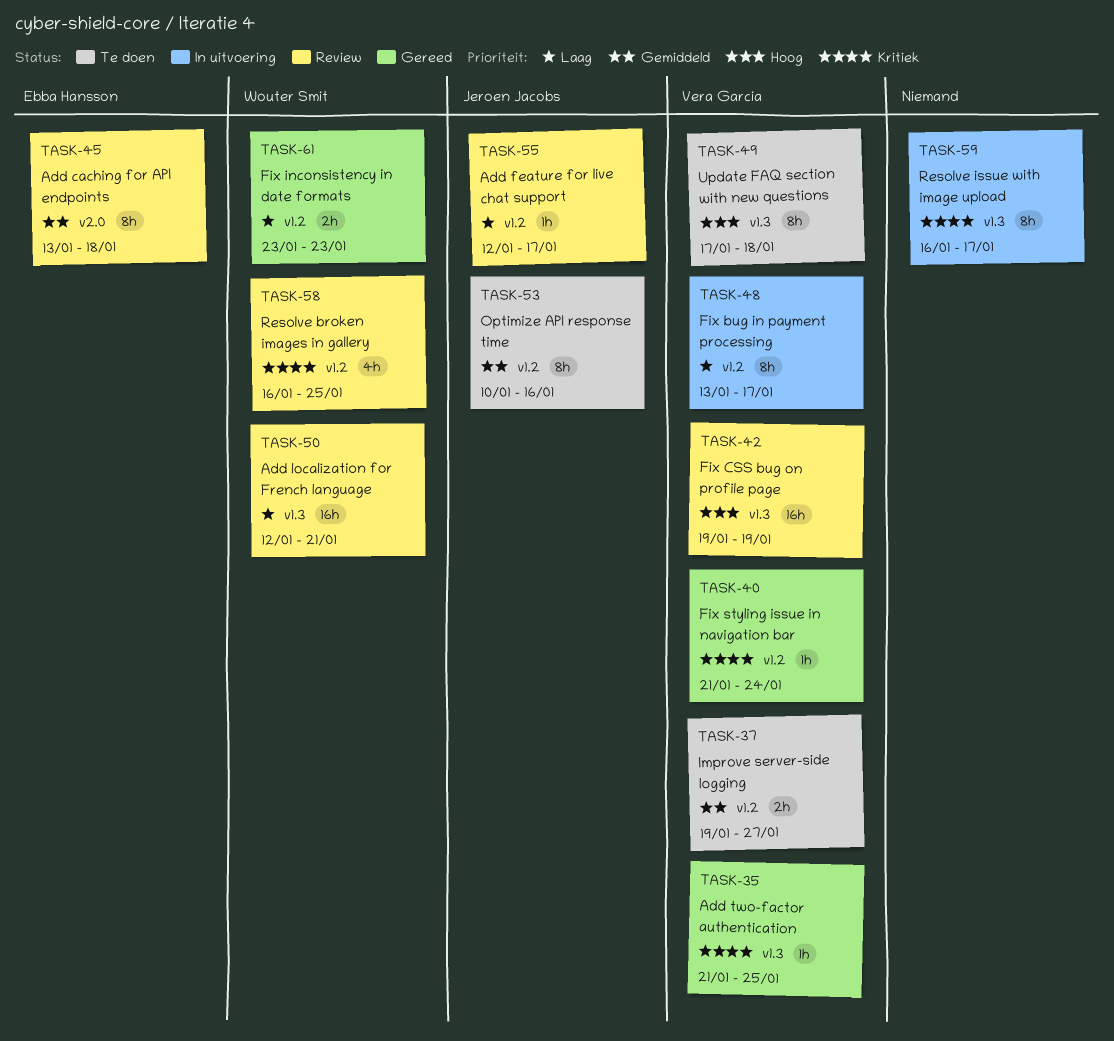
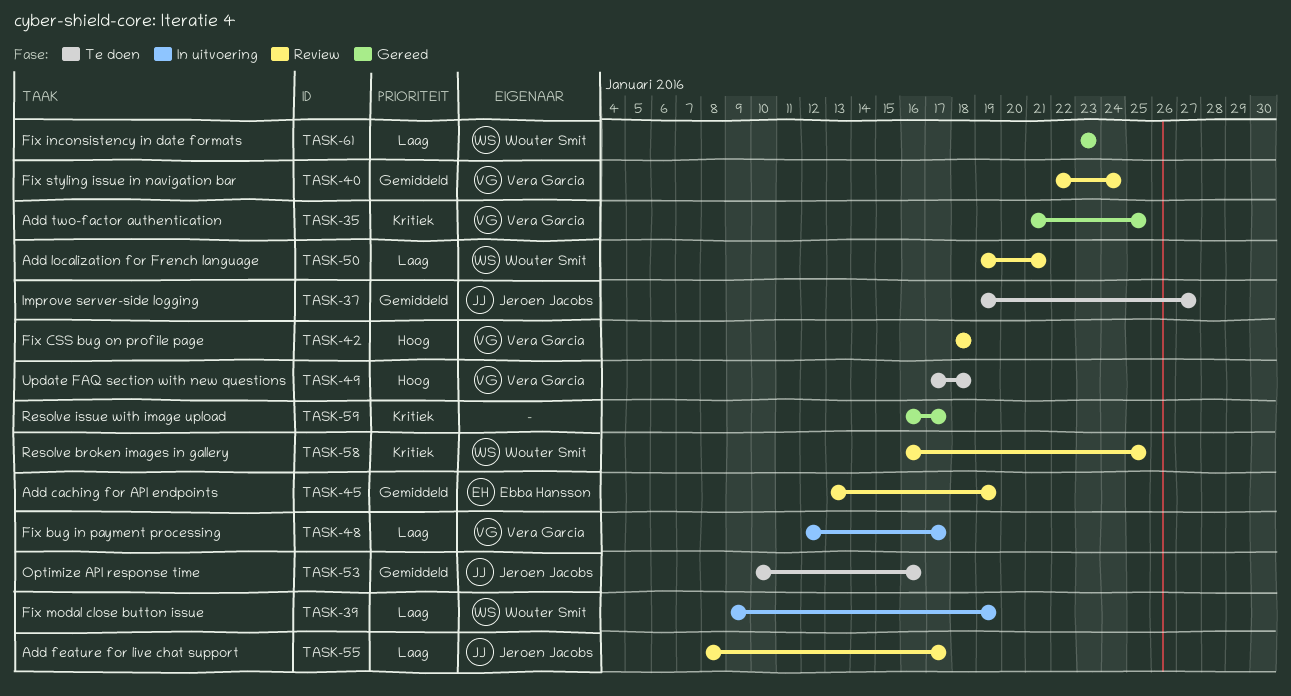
TASK-37, owner: Vera Garcia -> Jeroen Jacobs
TASK-39: none -> present
TASK-40, status: Gereed -> Review
TASK-40, priority: Kritiek -> Gemiddeld
TASK-40, start: Jan 21 -> Jan 22
TASK-42, start: Jan 19 -> Jan 18
TASK-42, due: Jan 19 -> Jan 18
TASK-45, due: Jan 18 -> Jan 19
TASK-48, start: Jan 13 -> Jan 12
TASK-50, start: Jan 12 -> Jan 19
TASK-55, start: Jan 12 -> Jan 8
TASK-59, status: In uitvoering -> Gereed

